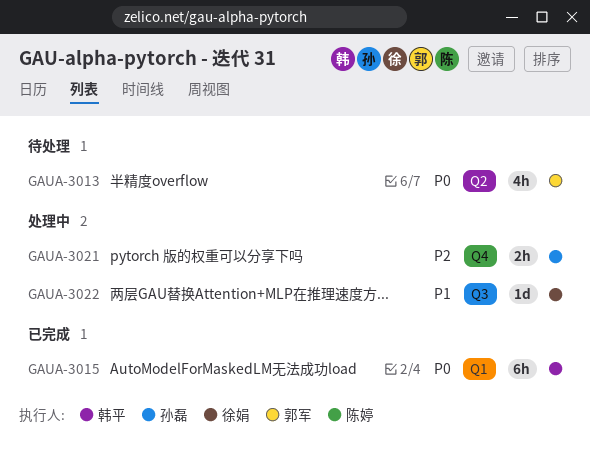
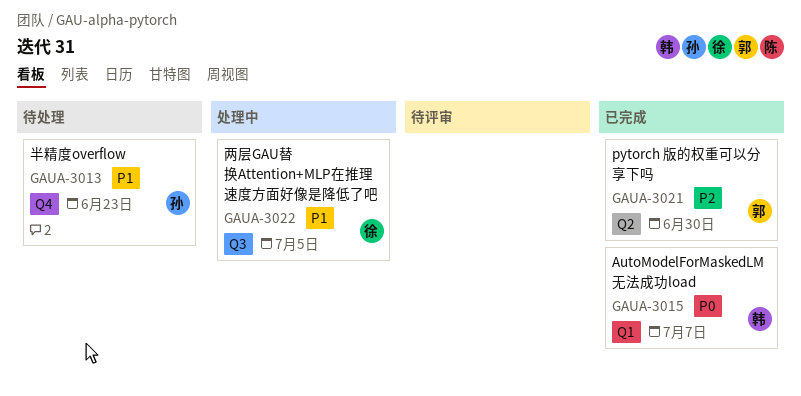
GAUA-3013, owner: 郭军 -> 孙磊
GAUA-3013, priority: P0 -> P1
GAUA-3013, label: Q2 -> Q4
GAUA-3021, status: 处理中 -> 已完成
GAUA-3021, owner: 孙磊 -> 郭军
GAUA-3021, label: Q4 -> Q2

